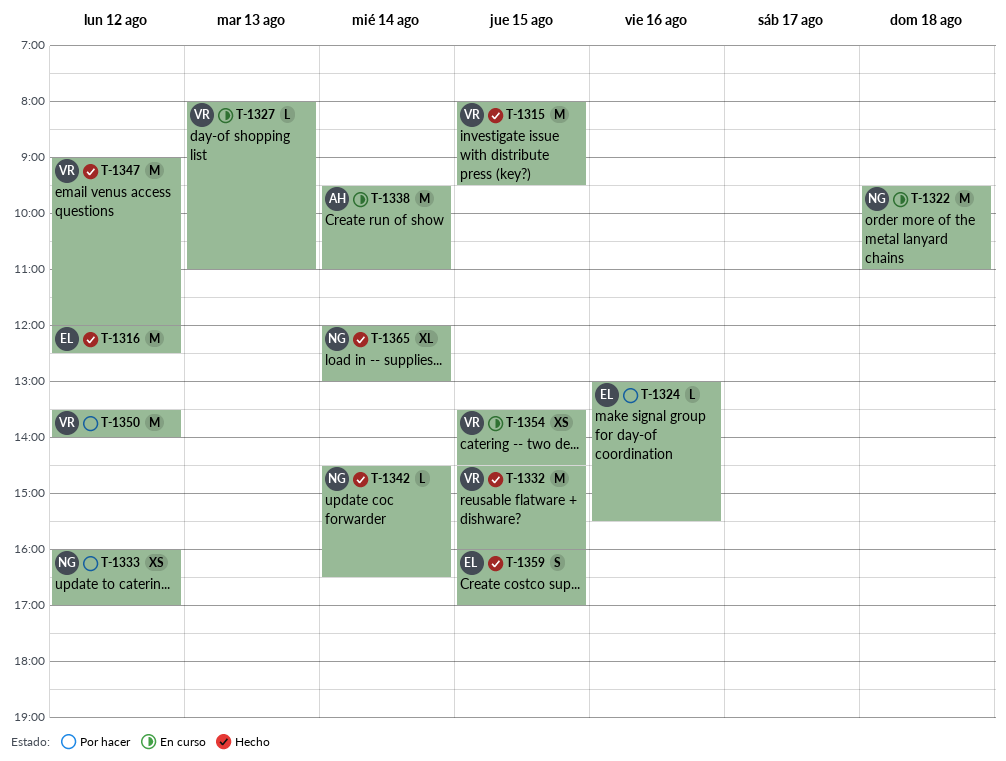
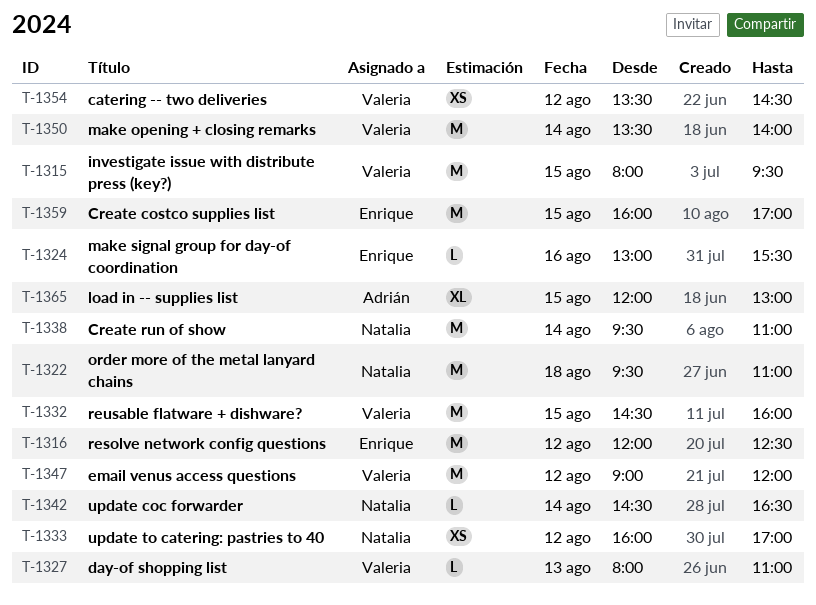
T-1338, owner: Adrián -> Natalia
T-1350, day: Aug 12 -> Aug 14
T-1354, day: Aug 15 -> Aug 12
T-1359, estimate: S -> M
T-1365, owner: Natalia -> Adrián
T-1365, day: Aug 14 -> Aug 15

